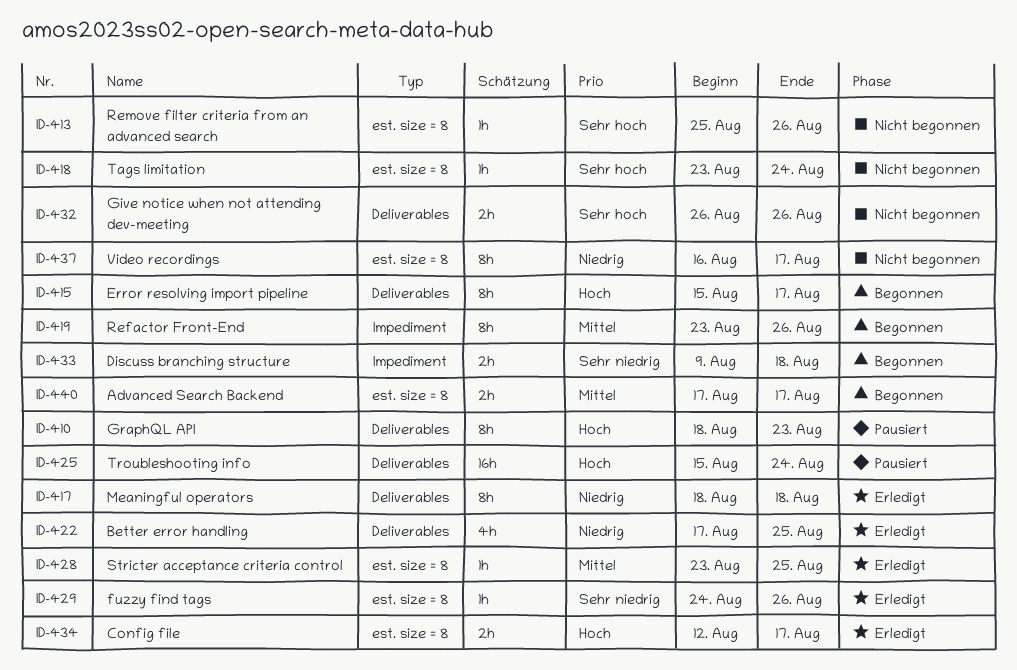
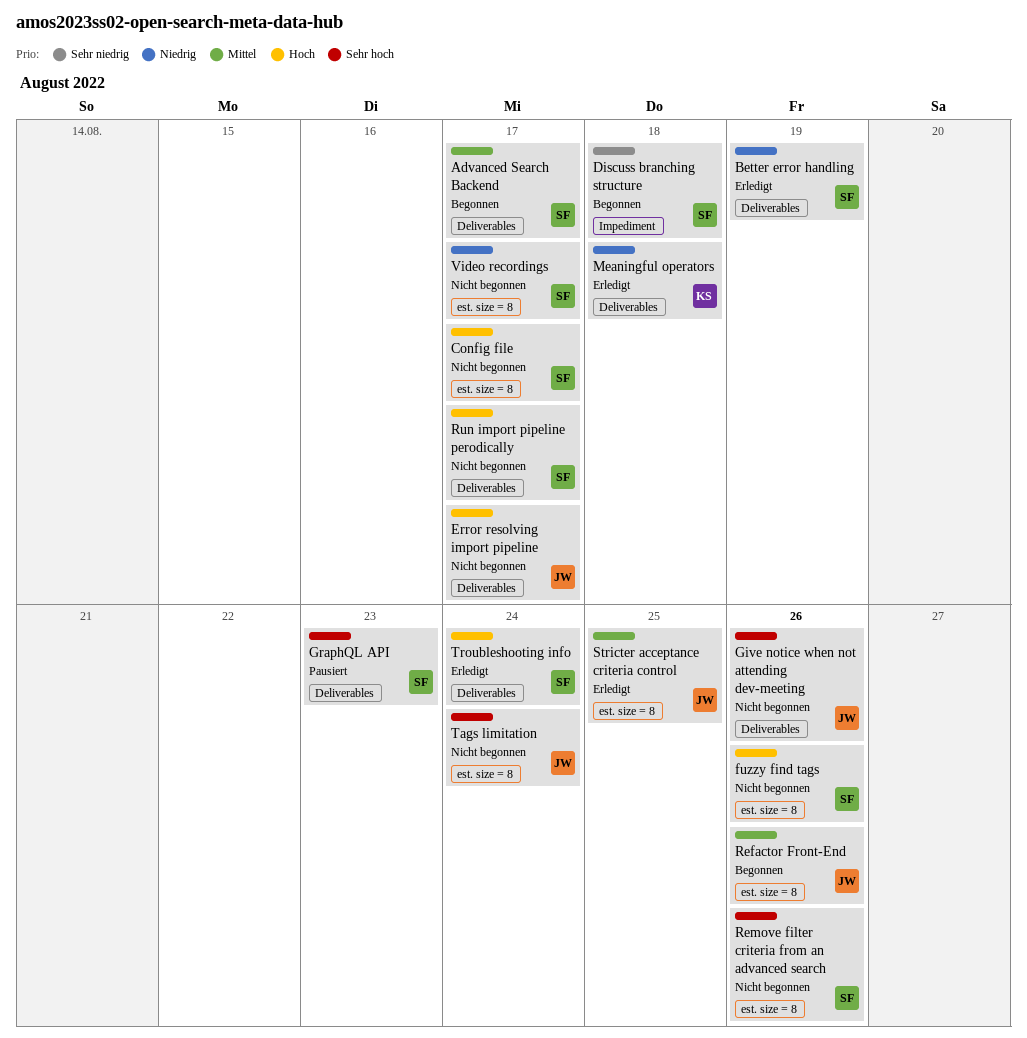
Advanced Search Backend, label: est. size = 8 -> Deliverables
Better error handling, due: Aug 25 -> Aug 19
Config file, status: Erledigt -> Nicht begonnen
Error resolving import pipeline, status: Begonnen -> Nicht begonnen
fuzzy find tags, status: Erledigt -> Nicht begonnen
fuzzy find tags, priority: Sehr niedrig -> Hoch
GraphQL API, priority: Hoch -> Sehr hoch
Refactor Front-End, label: Impediment -> est. size = 8
Run import pipeline perodically: none -> present
Troubleshooting info, status: Pausiert -> Erledigt

